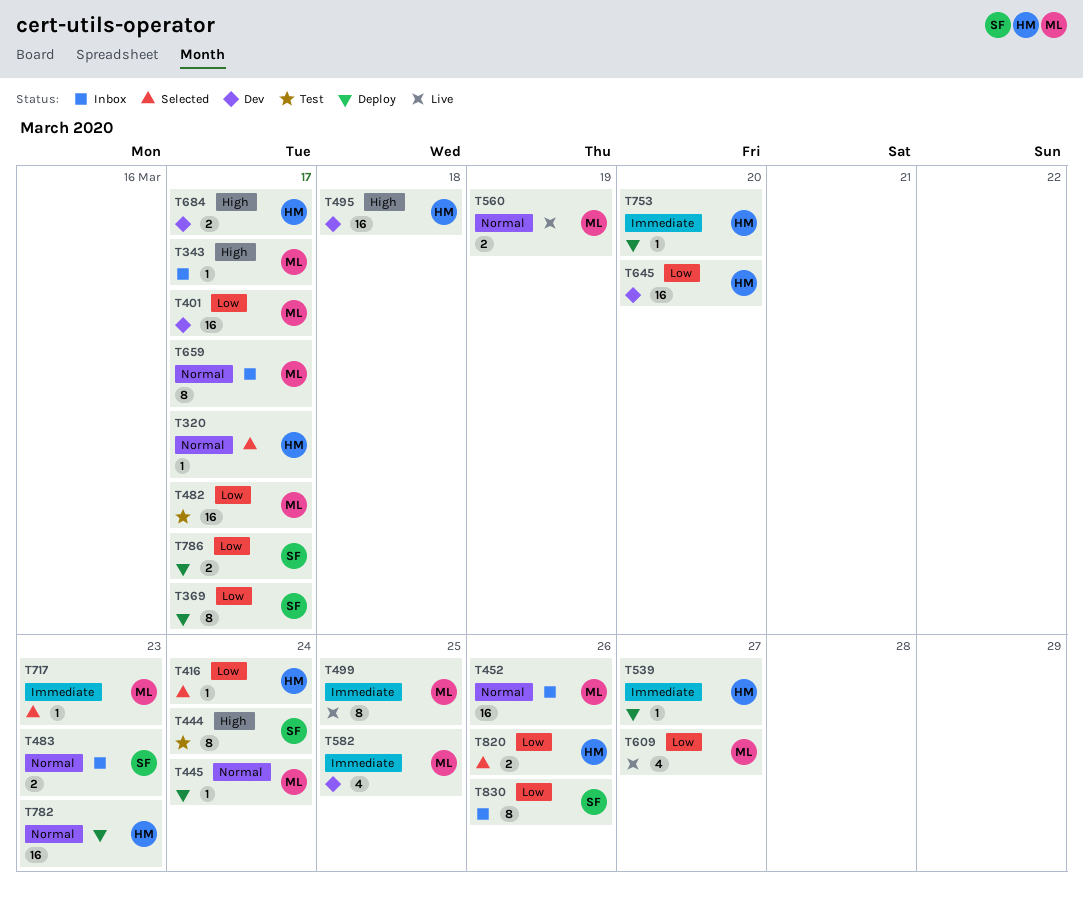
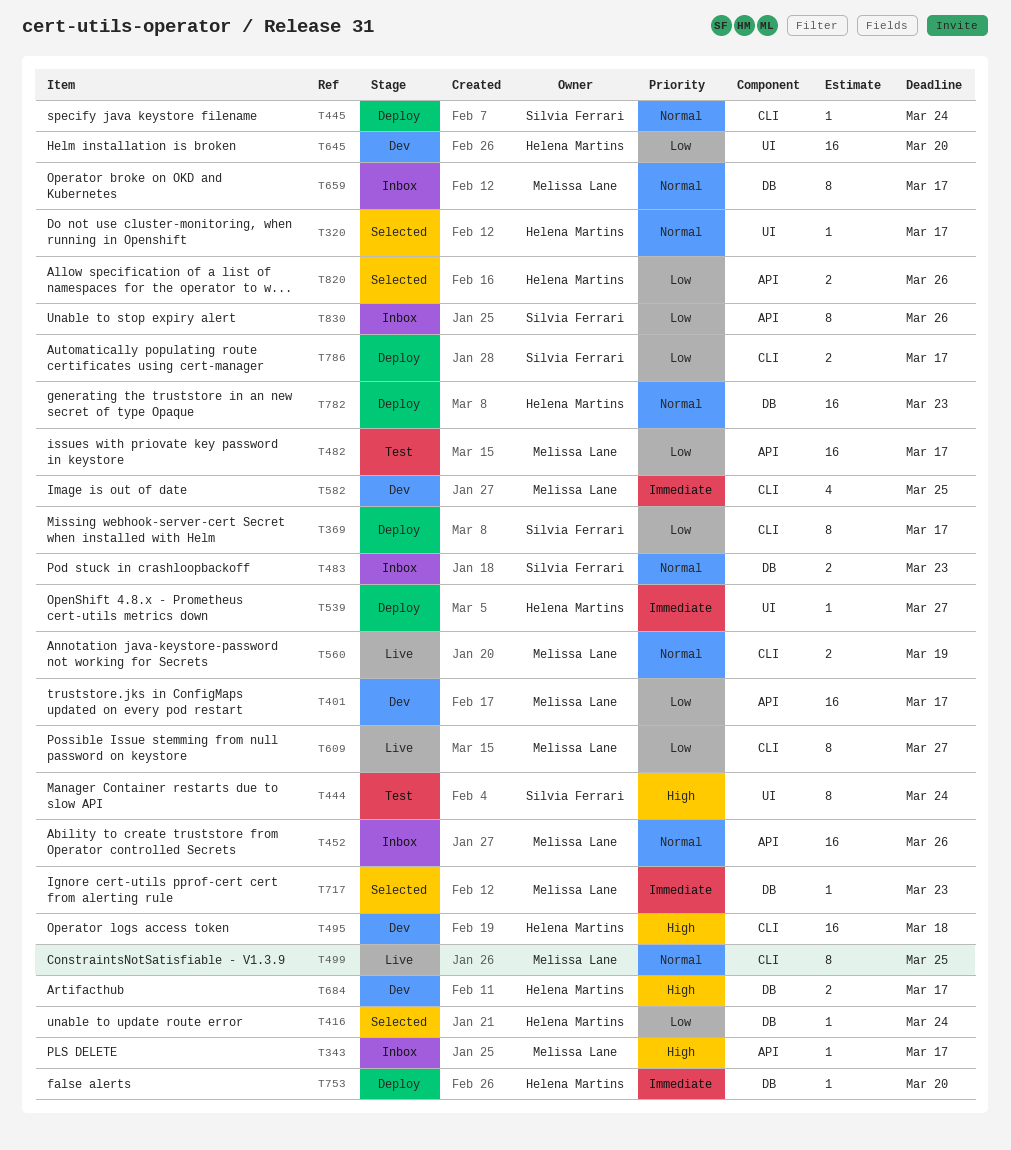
T445, owner: Melissa Lane -> Silvia Ferrari
T499, priority: Immediate -> Normal
T609, estimate: 4 -> 8

